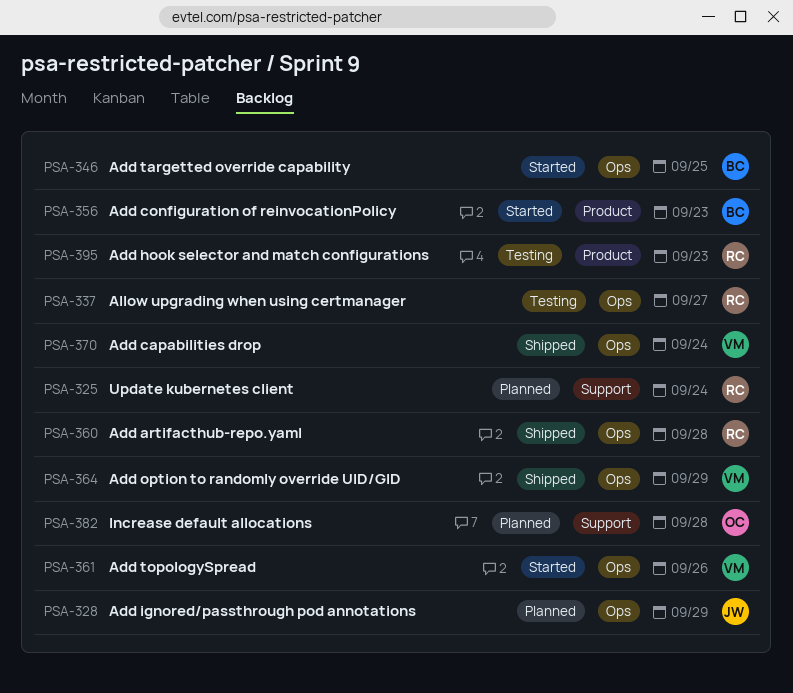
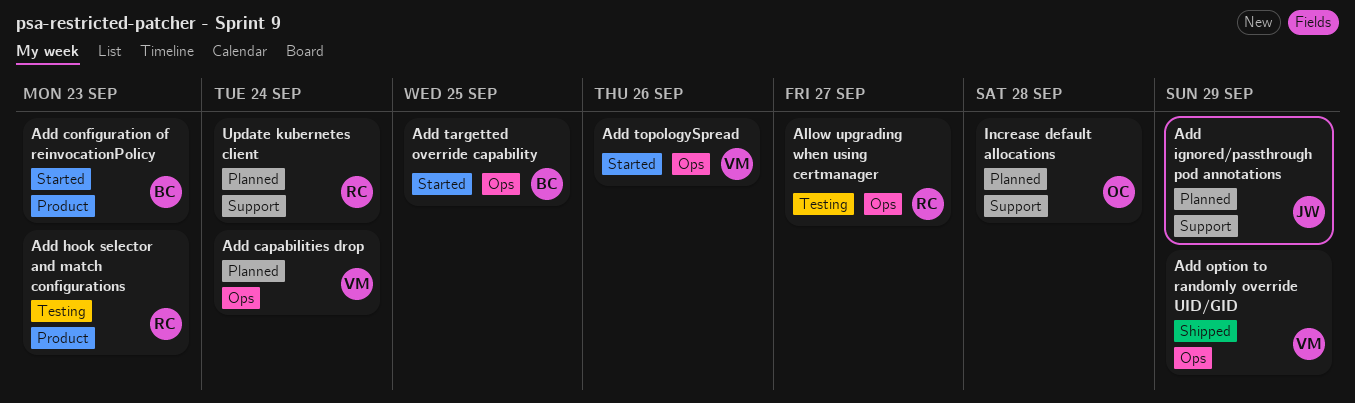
Add artifacthub-repo.yaml: present -> none
Add capabilities drop, status: Shipped -> Planned
Add ignored/passthrough pod annotations, label: Ops -> Support

